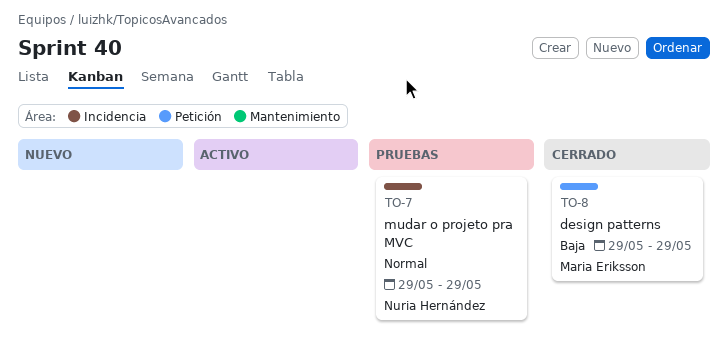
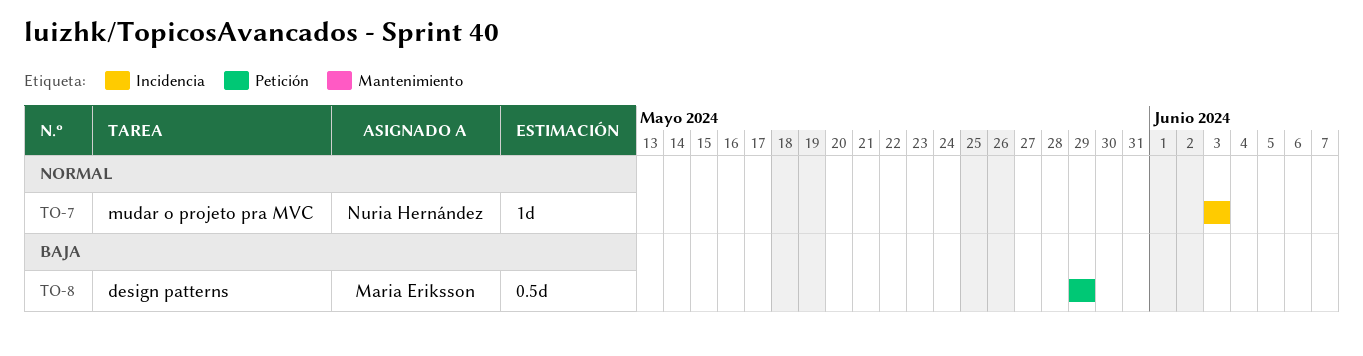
TO-7, start: May 29 -> Jun 3
TO-7, due: May 29 -> Jun 3

